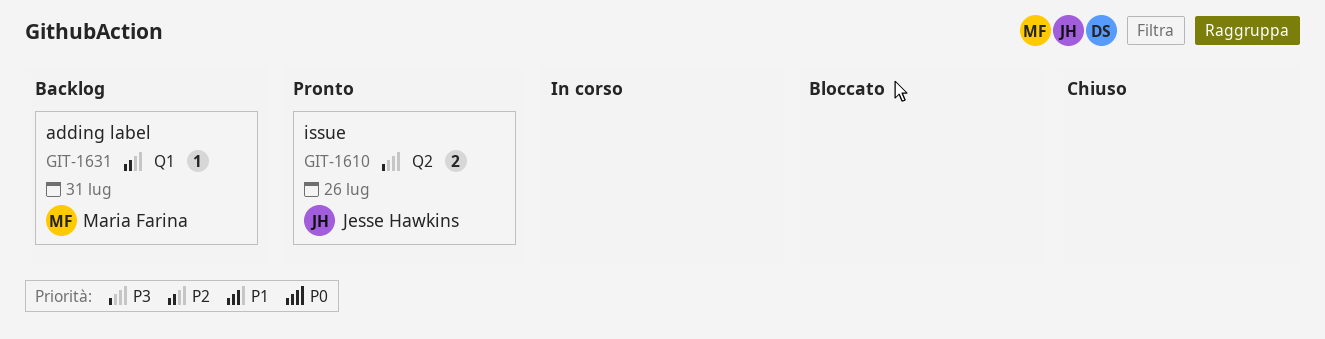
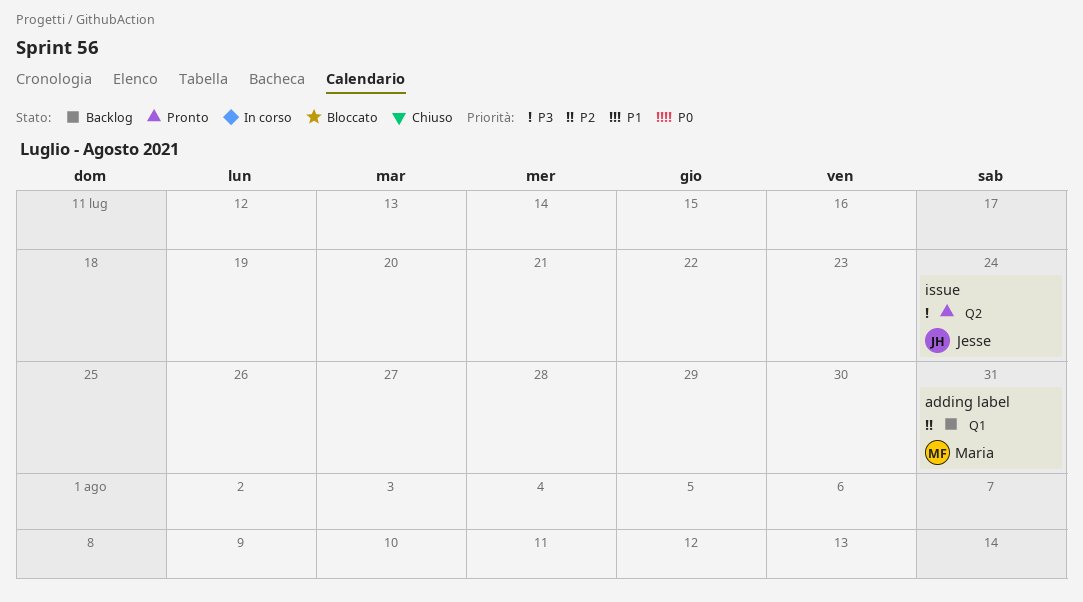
issue, due: Jul 26 -> Jul 24

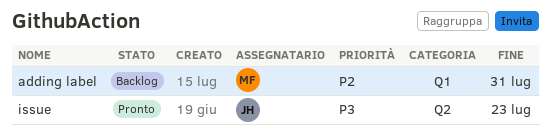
issue, due: Jul 24 -> Jul 23

